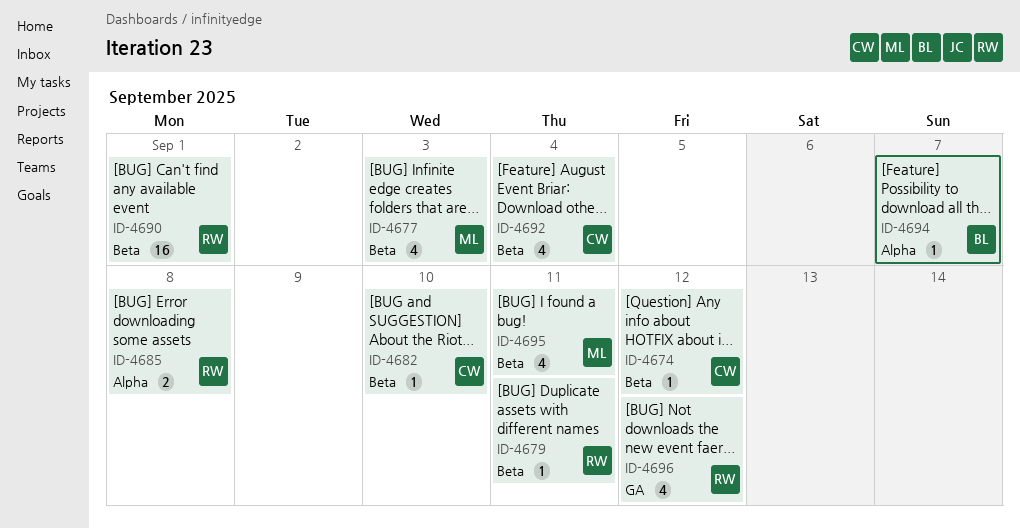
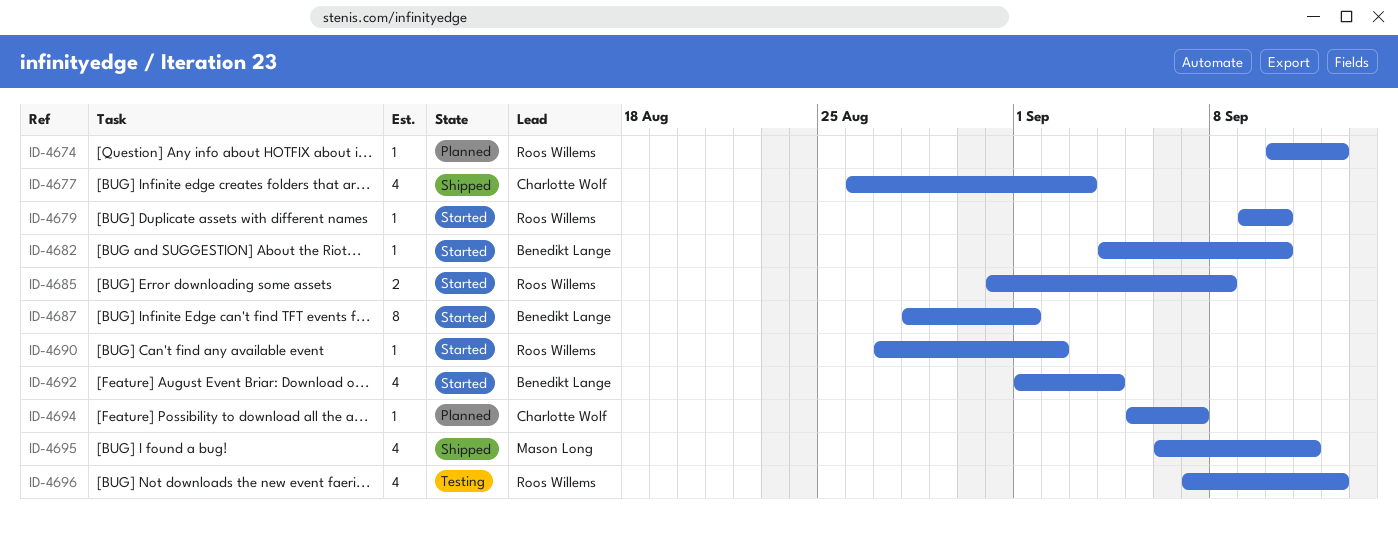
ID-4674, owner: Charlotte Wolf -> Roos Willems
ID-4677, owner: Mason Long -> Charlotte Wolf
ID-4679, due: Sep 11 -> Sep 10
ID-4682, owner: Charlotte Wolf -> Benedikt Lange
ID-4687: none -> present
ID-4690, estimate: 16 -> 1
ID-4690, due: Sep 1 -> Sep 2
ID-4692, owner: Charlotte Wolf -> Benedikt Lange
ID-4694, owner: Benedikt Lange -> Charlotte Wolf

